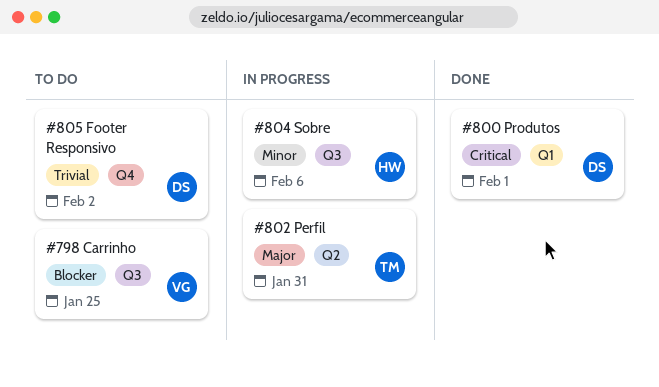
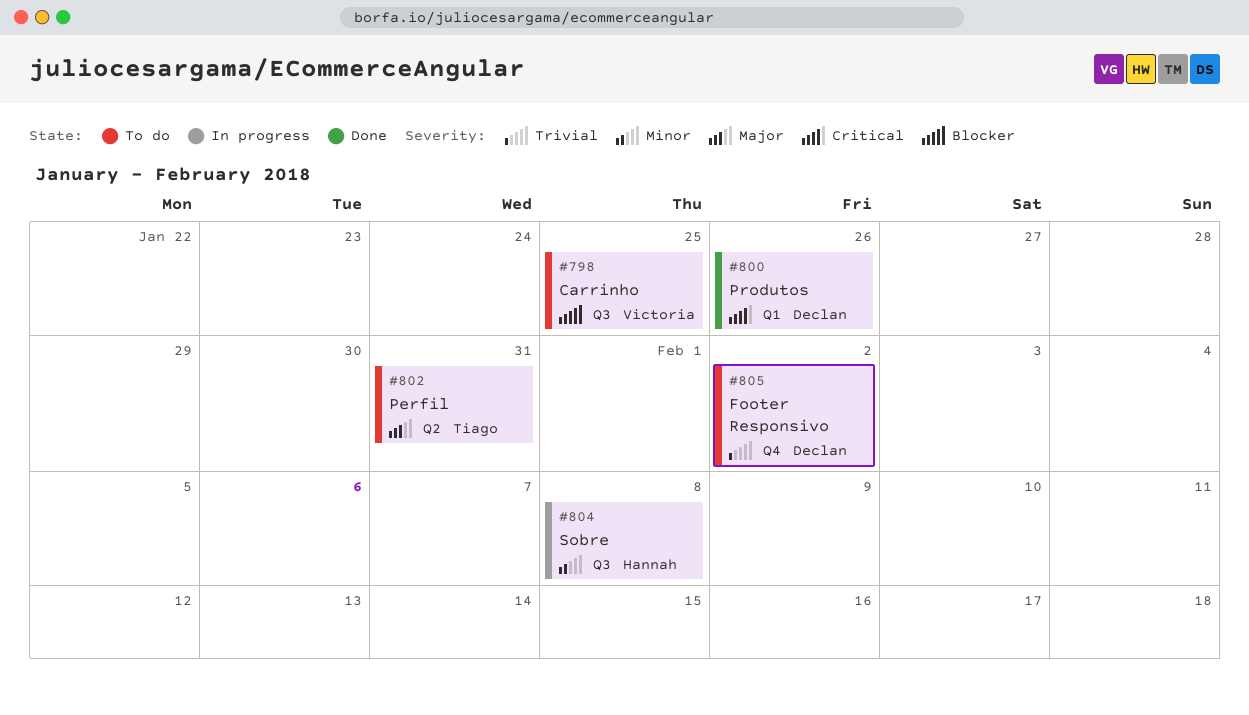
#800, due: Feb 1 -> Jan 26
#802, status: In progress -> To do
#804, due: Feb 6 -> Feb 8

